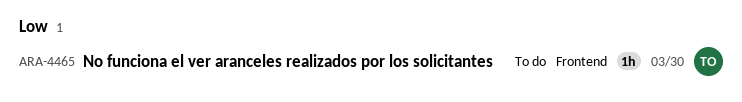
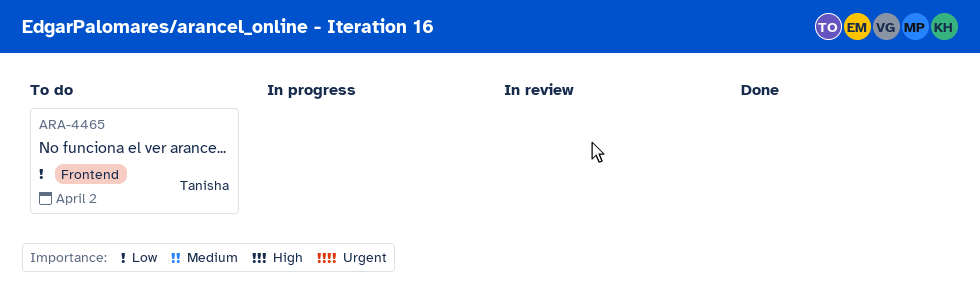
ARA-4465, due: Mar 30 -> Apr 2

